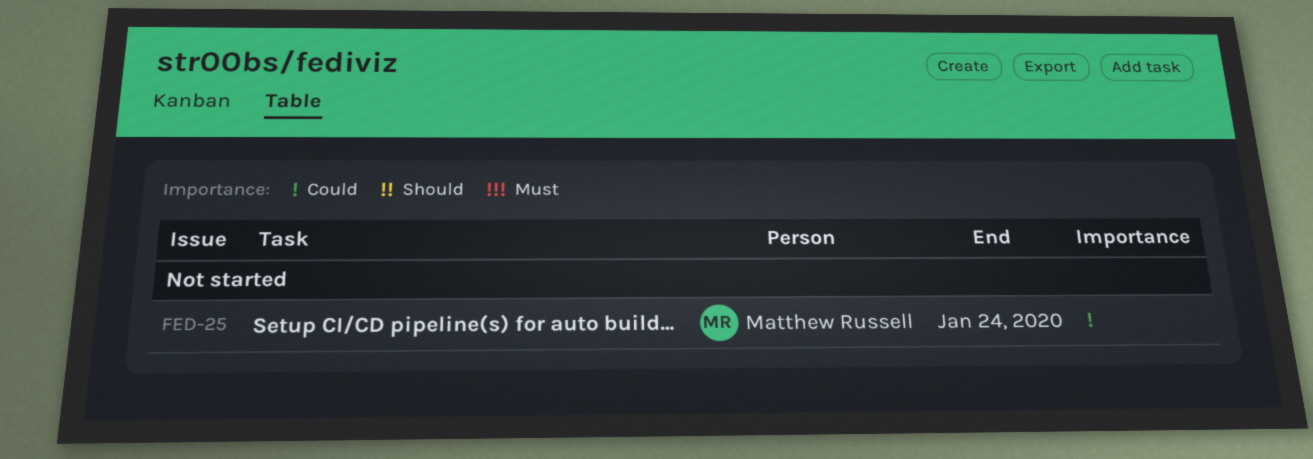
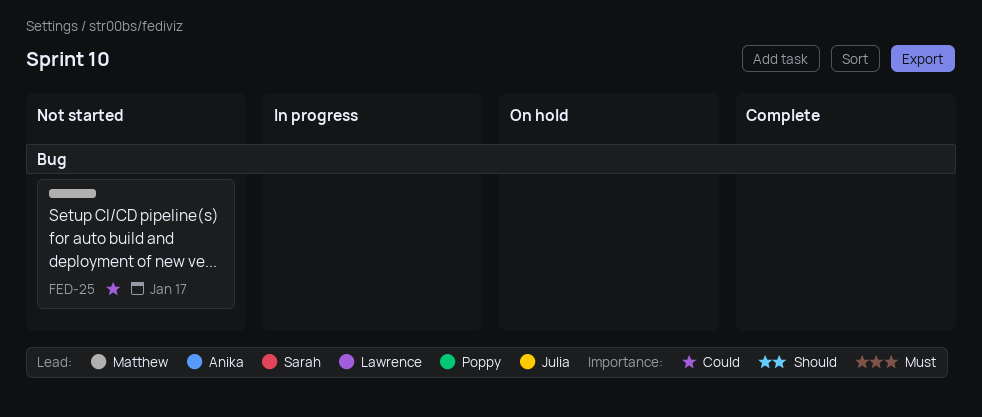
FED-25, due: Jan 24 -> Jan 17

